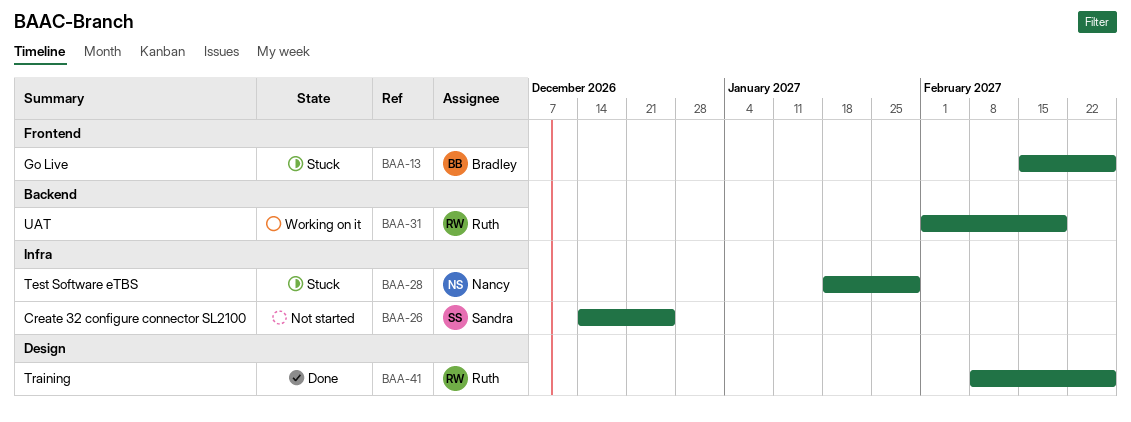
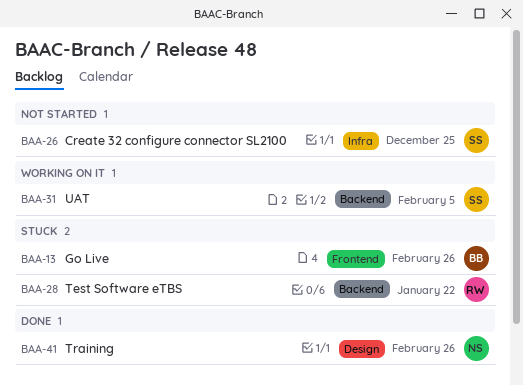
BAA-28, owner: Nancy -> Ruth
BAA-28, label: Infra -> Backend
BAA-28, due: Jan 29 -> Jan 22
BAA-31, owner: Ruth -> Sandra
BAA-31, due: Feb 19 -> Feb 5
BAA-41, owner: Ruth -> Nancy

